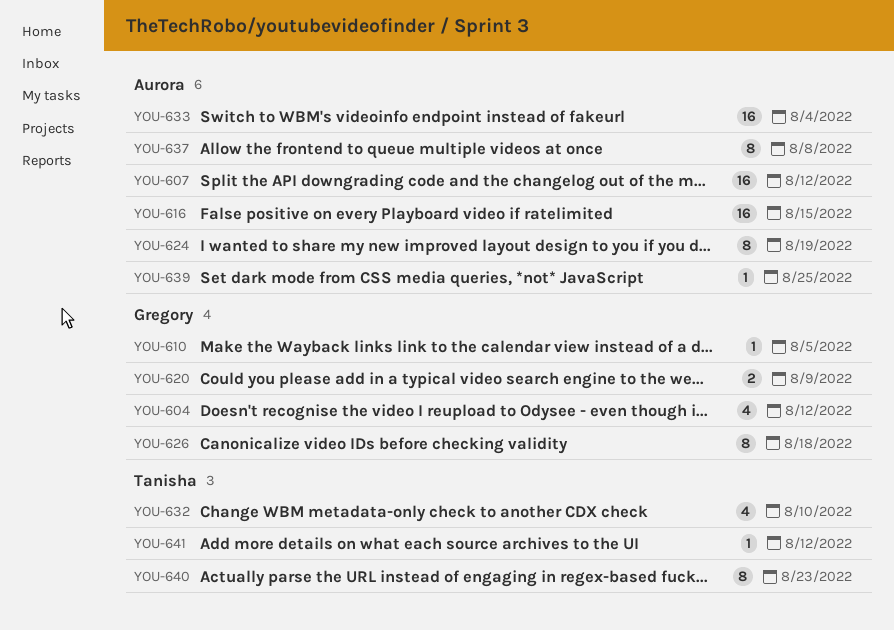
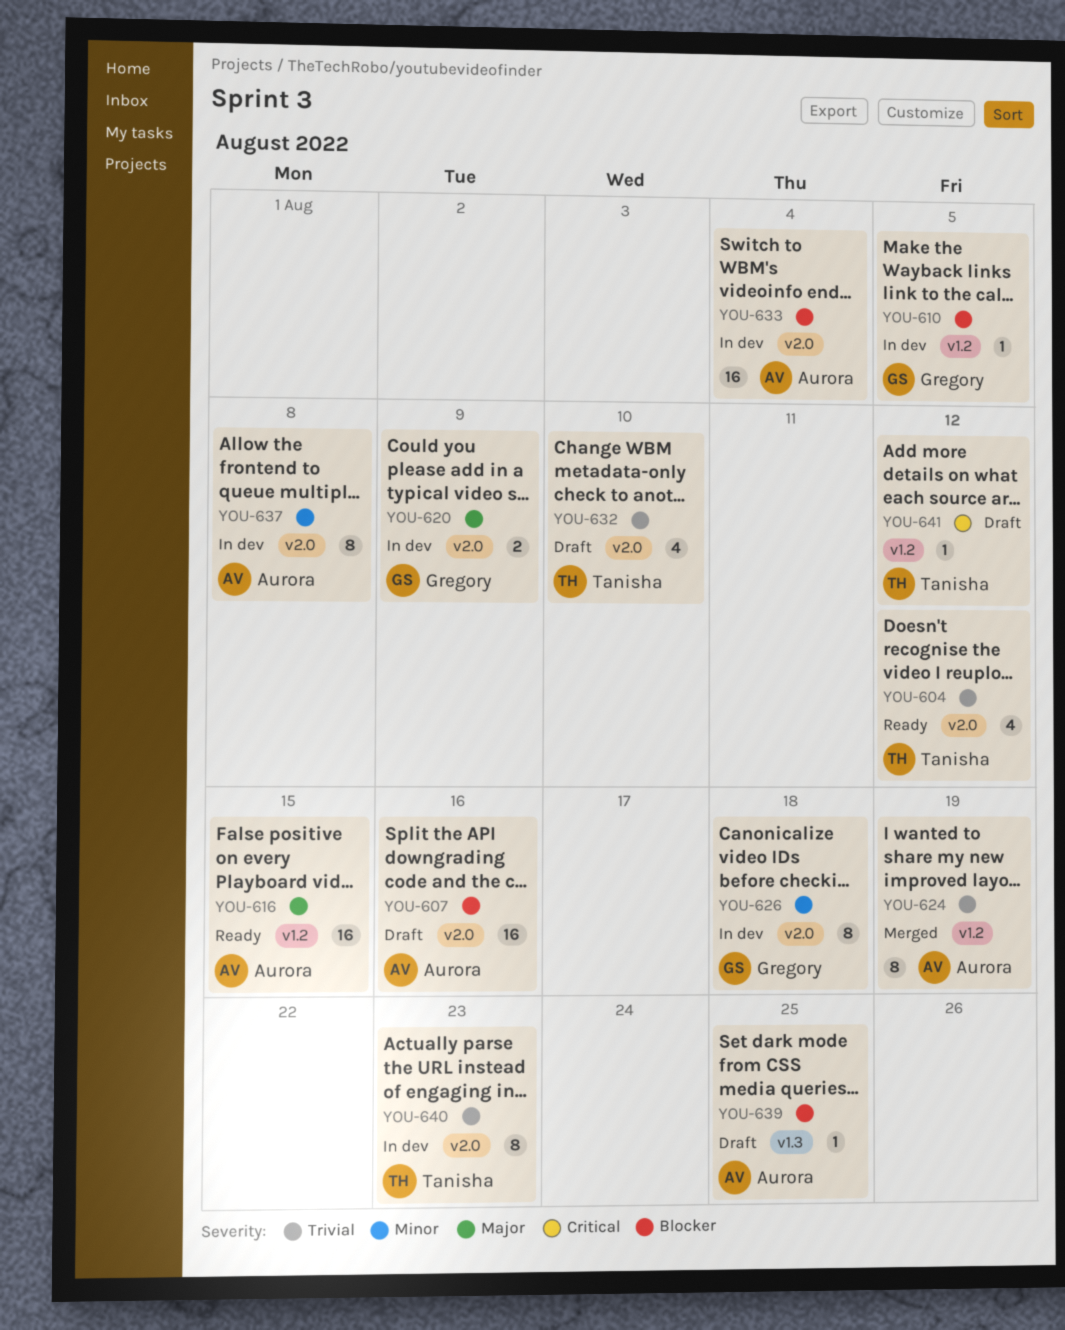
YOU-604, owner: Gregory -> Tanisha
YOU-607, due: Aug 12 -> Aug 16

